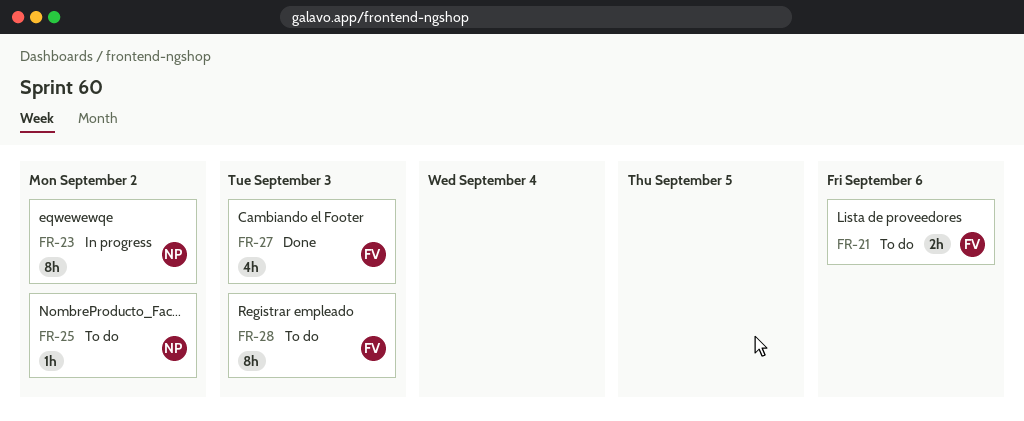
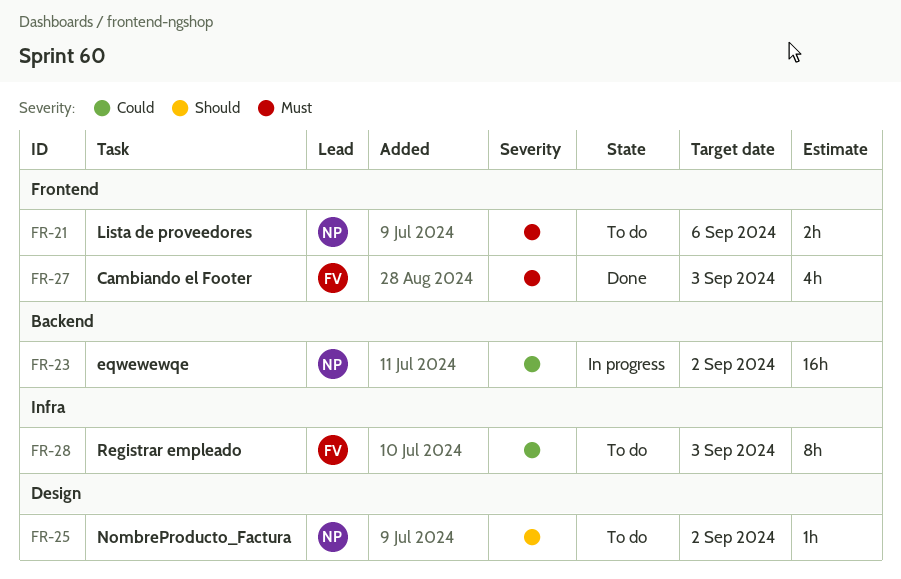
FR-21, owner: FV -> NP
FR-23, estimate: 8h -> 16h

